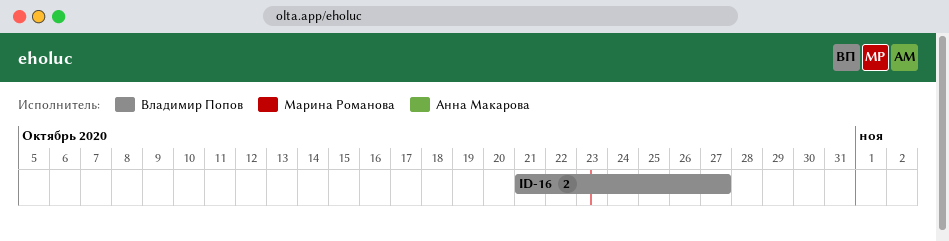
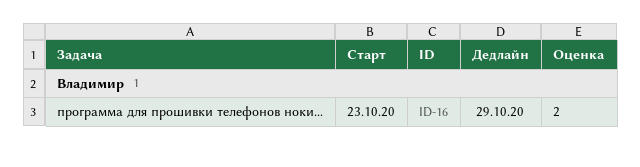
ID-16, start: Oct 21 -> Oct 23
ID-16, due: Oct 27 -> Oct 29

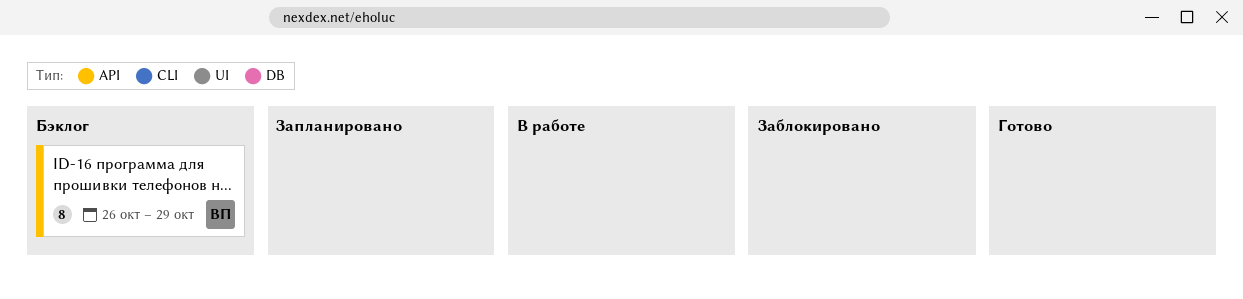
ID-16, estimate: 2 -> 8
ID-16, start: Oct 23 -> Oct 26

